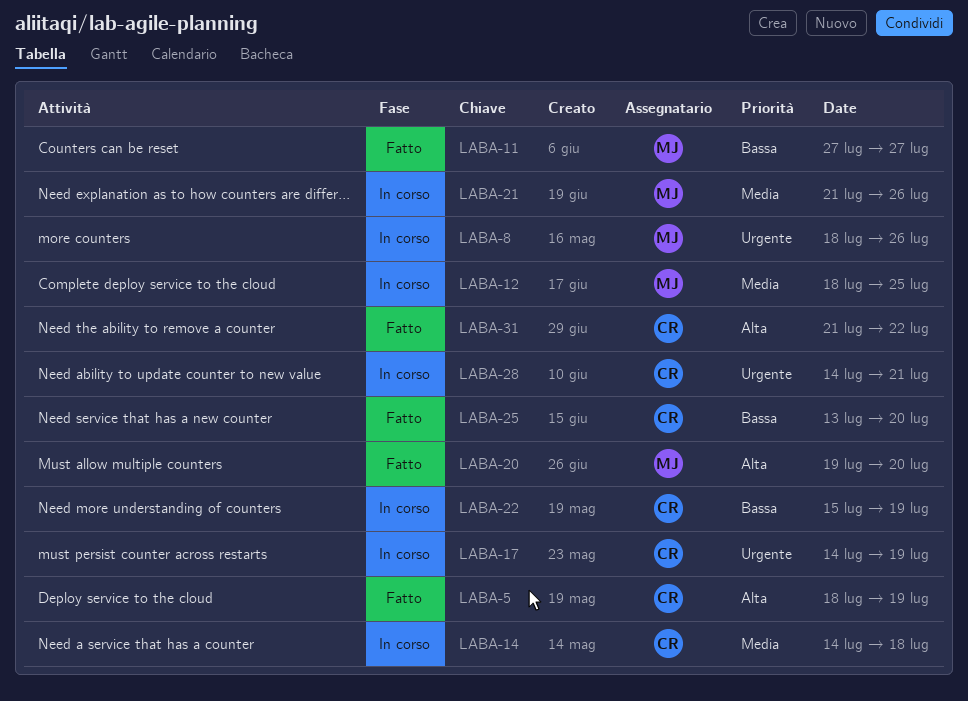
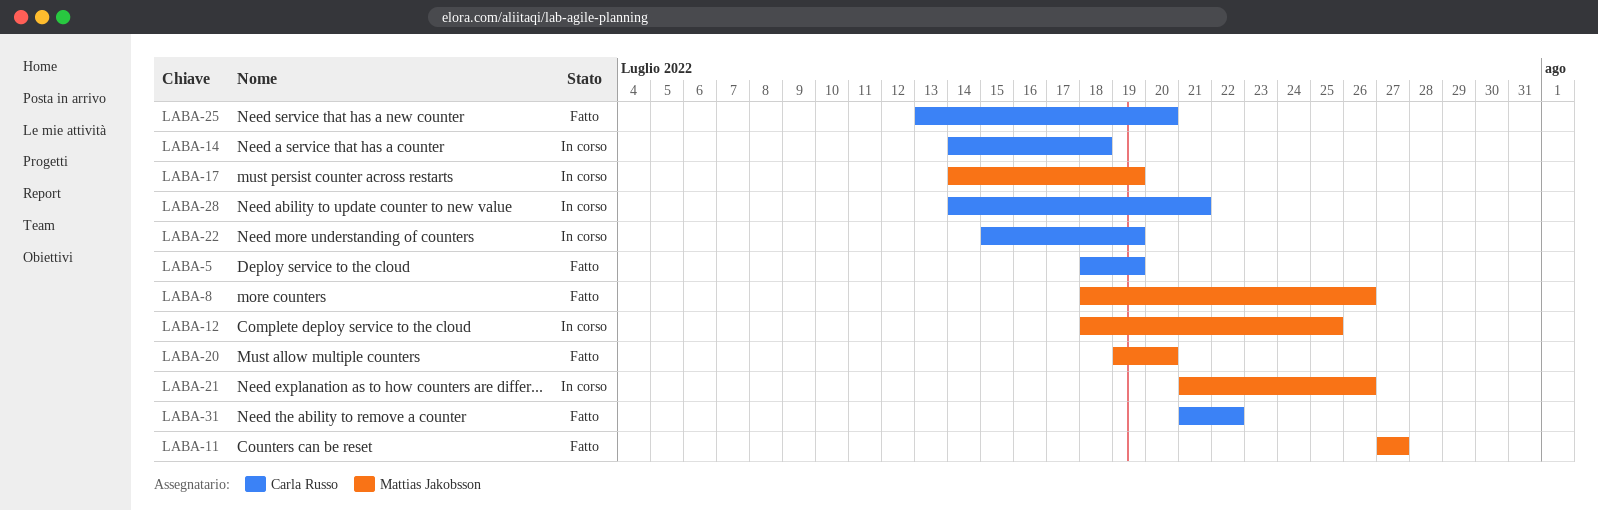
LABA-8, status: In corso -> Fatto
LABA-17, owner: Carla Russo -> Mattias Jakobsson

